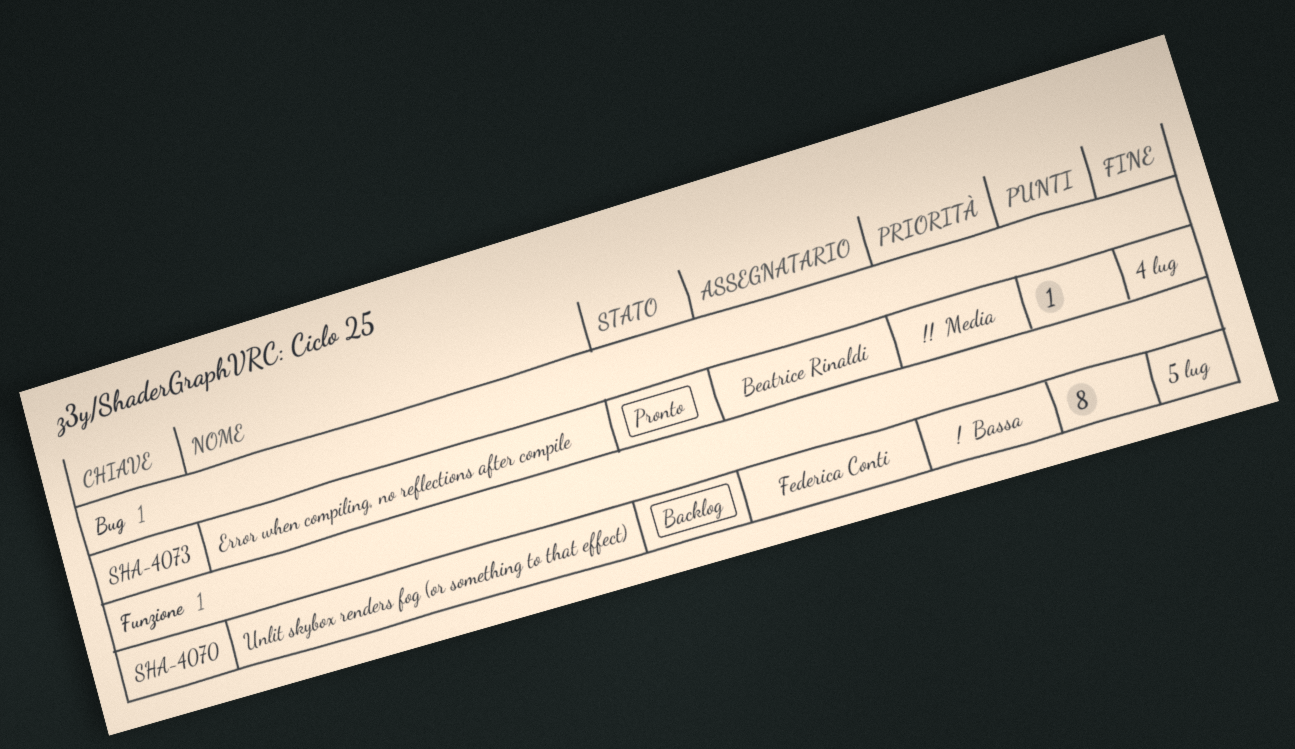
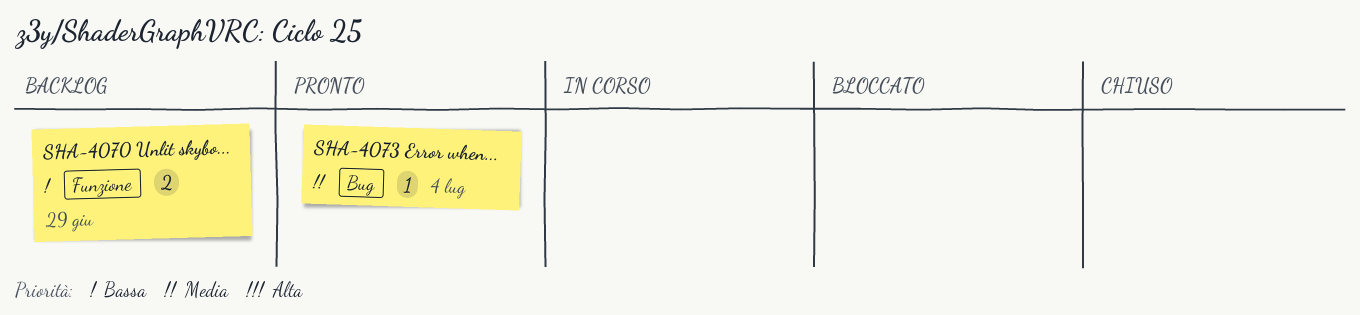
SHA-4070, estimate: 8 -> 2
SHA-4070, due: Jul 5 -> Jun 29

